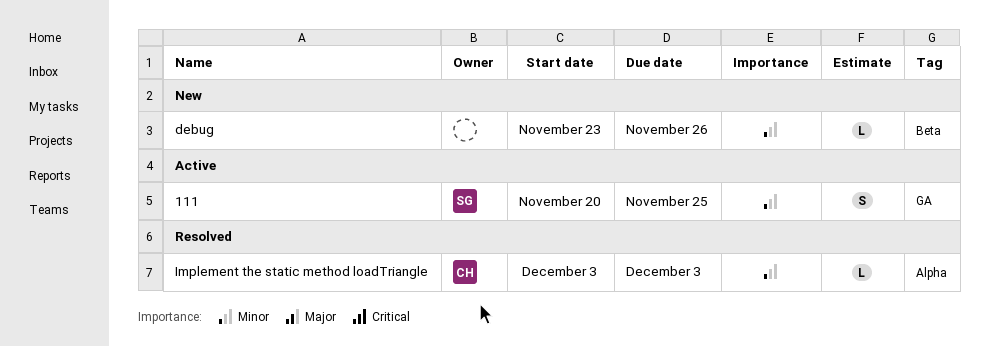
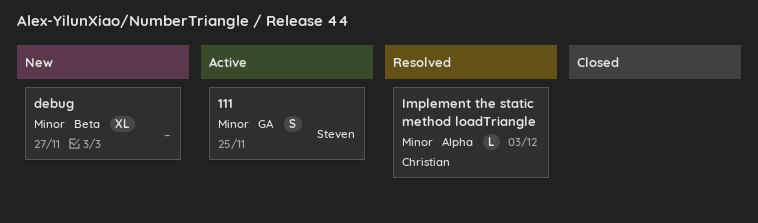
debug, estimate: L -> XL
debug, due: Nov 26 -> Nov 27

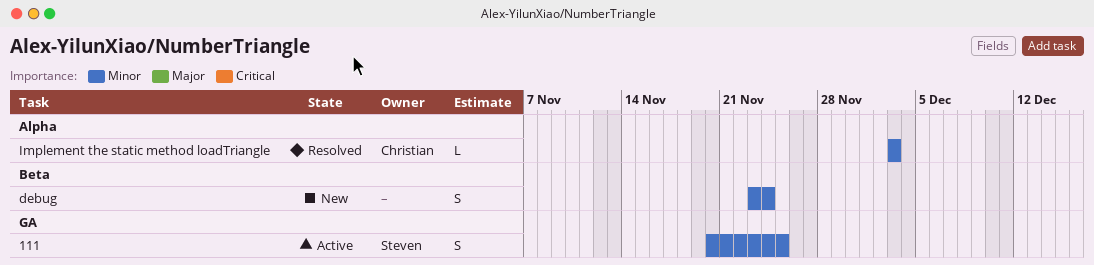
debug, estimate: XL -> S
debug, due: Nov 27 -> Nov 24

